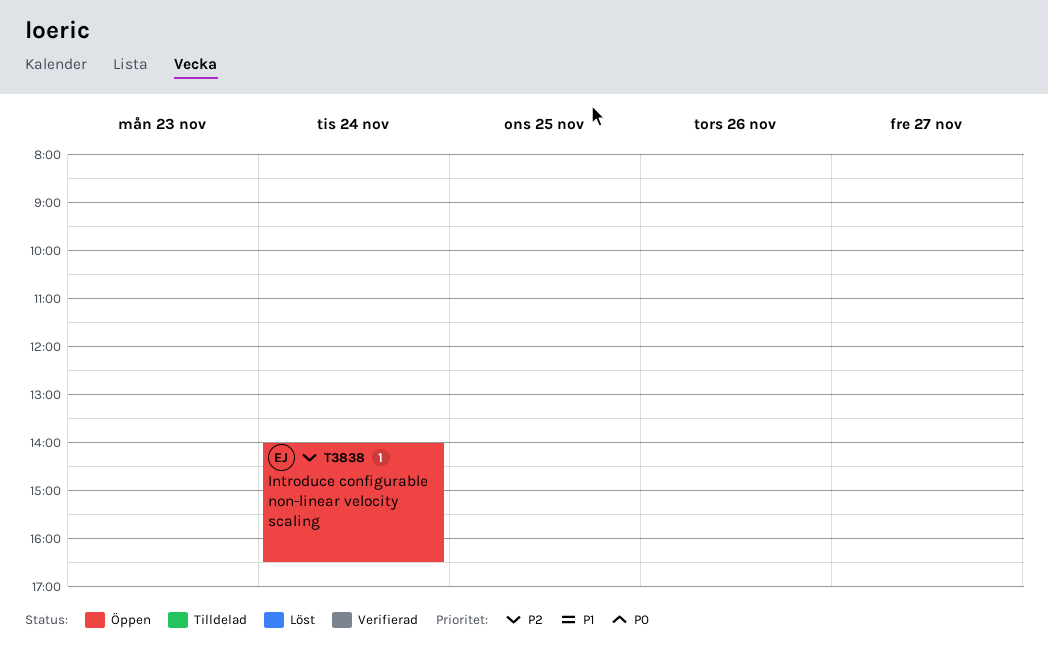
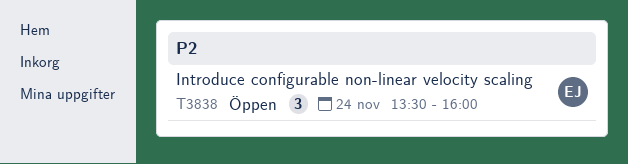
T3838, estimate: 1 -> 3
T3838, begins: 14:00 -> 13:30
T3838, ends: 16:30 -> 16:00

